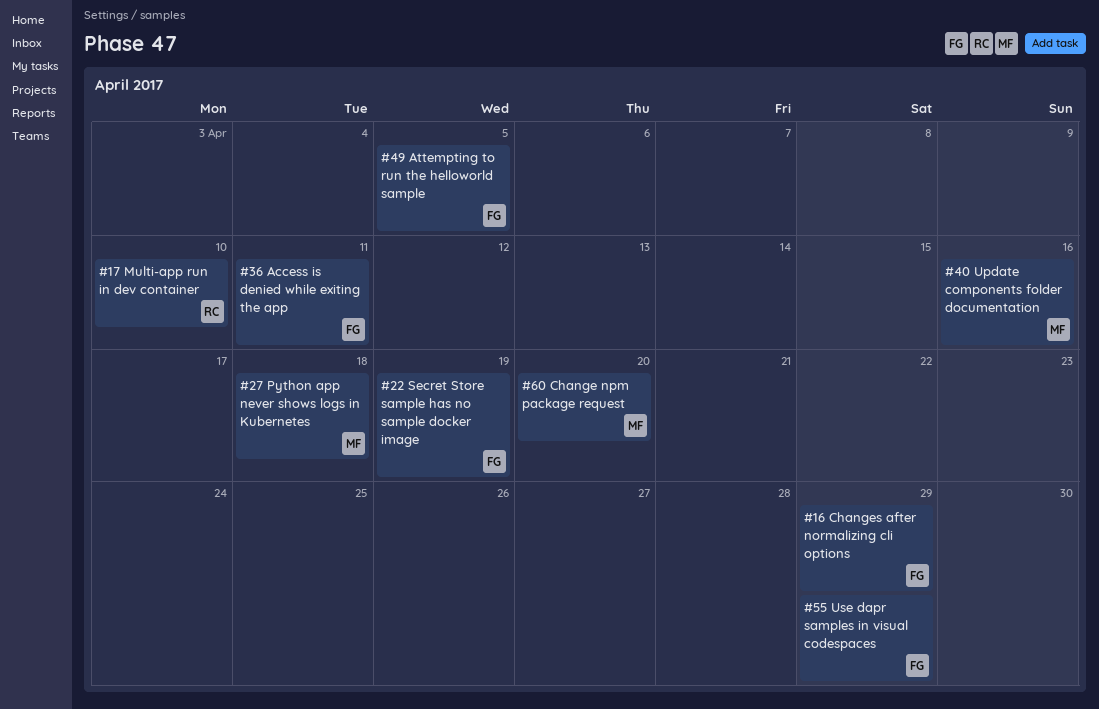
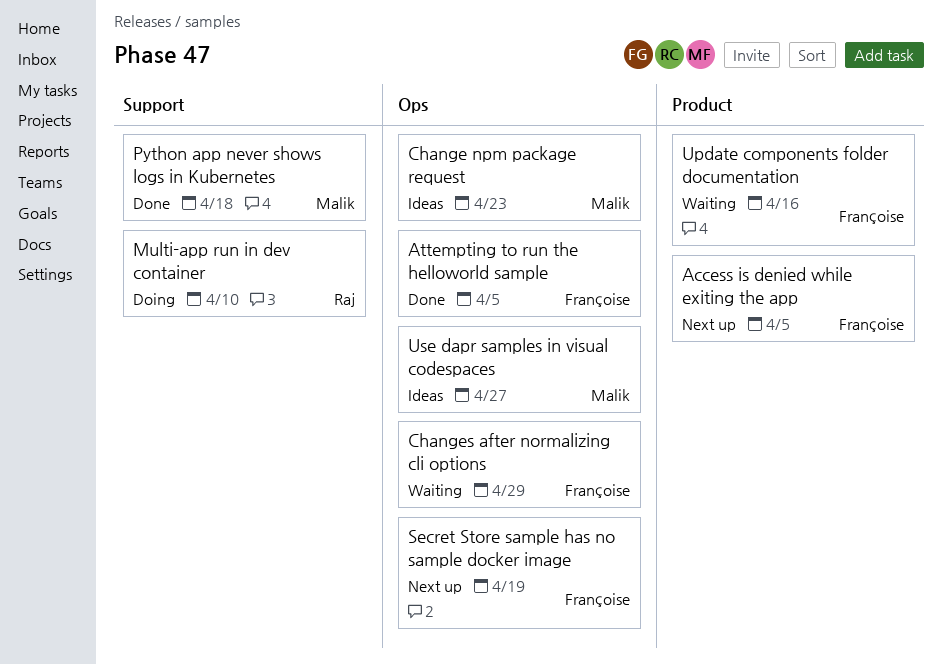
Access is denied while exiting the app, due: Apr 11 -> Apr 5
Change npm package request, due: Apr 20 -> Apr 23
Update components folder documentation, owner: Malik -> Françoise
Use dapr samples in visual codespaces, owner: Françoise -> Malik
Use dapr samples in visual codespaces, due: Apr 29 -> Apr 27

